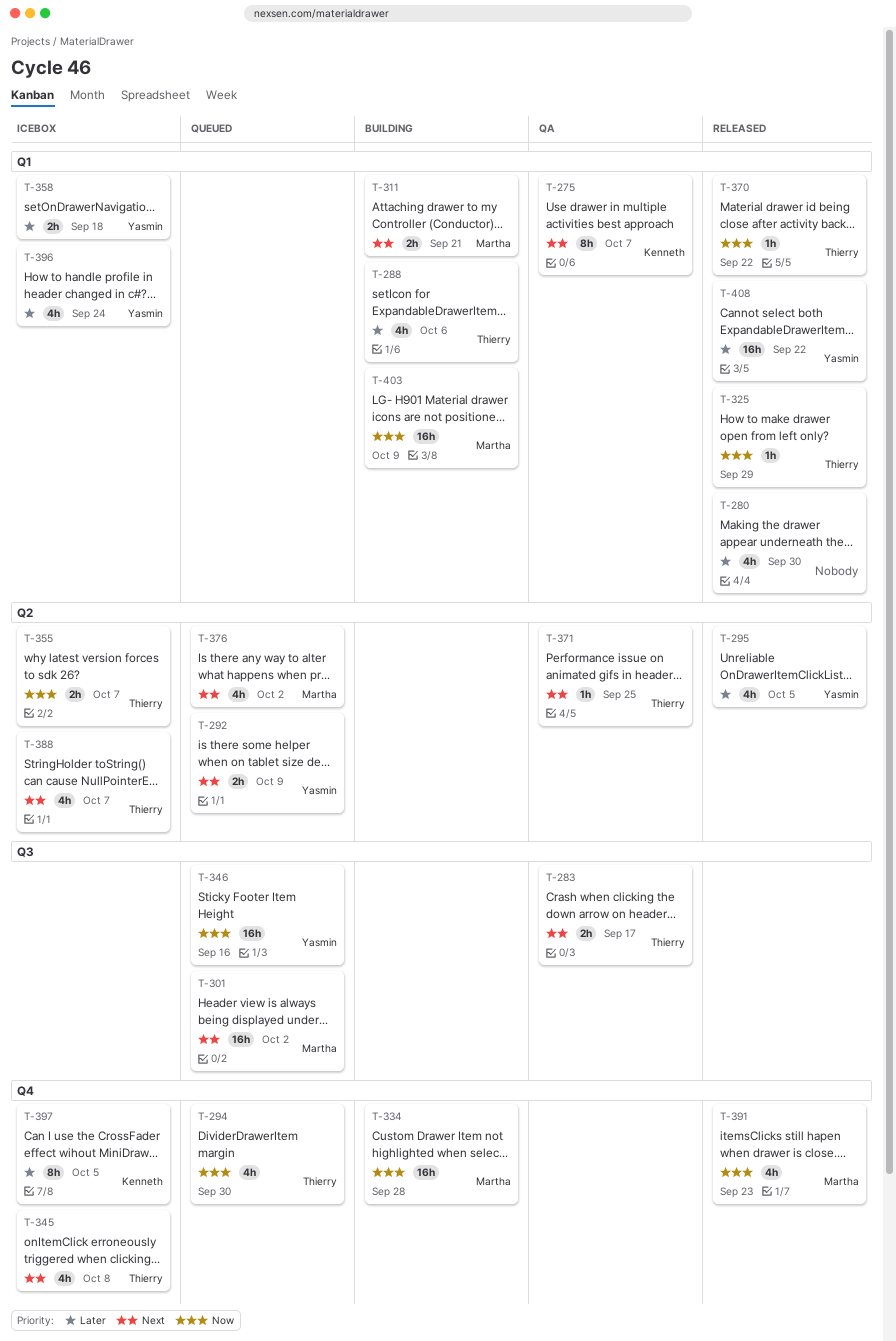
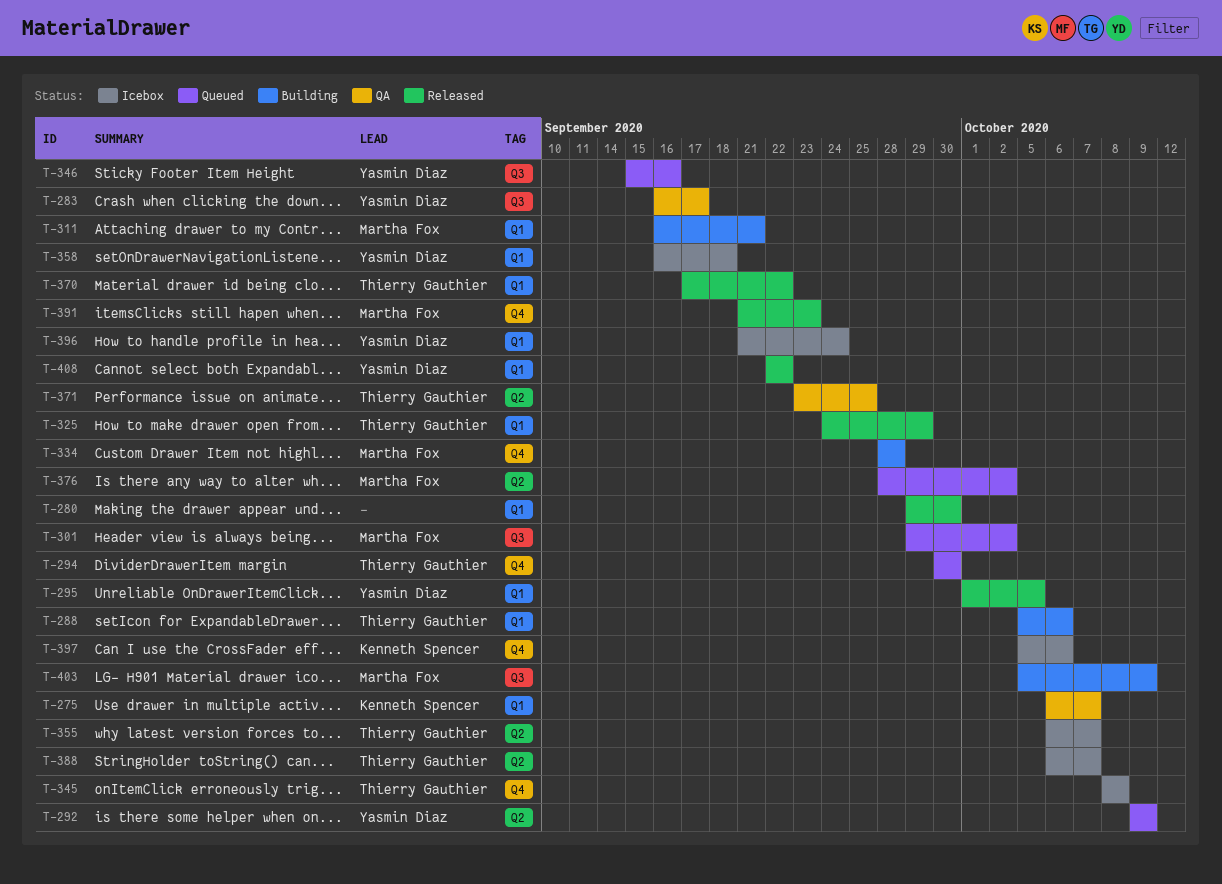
T-283, owner: Thierry Gauthier -> Yasmin Diaz
T-295, label: Q2 -> Q1
T-397, due: Oct 5 -> Oct 6
T-403, label: Q1 -> Q3

